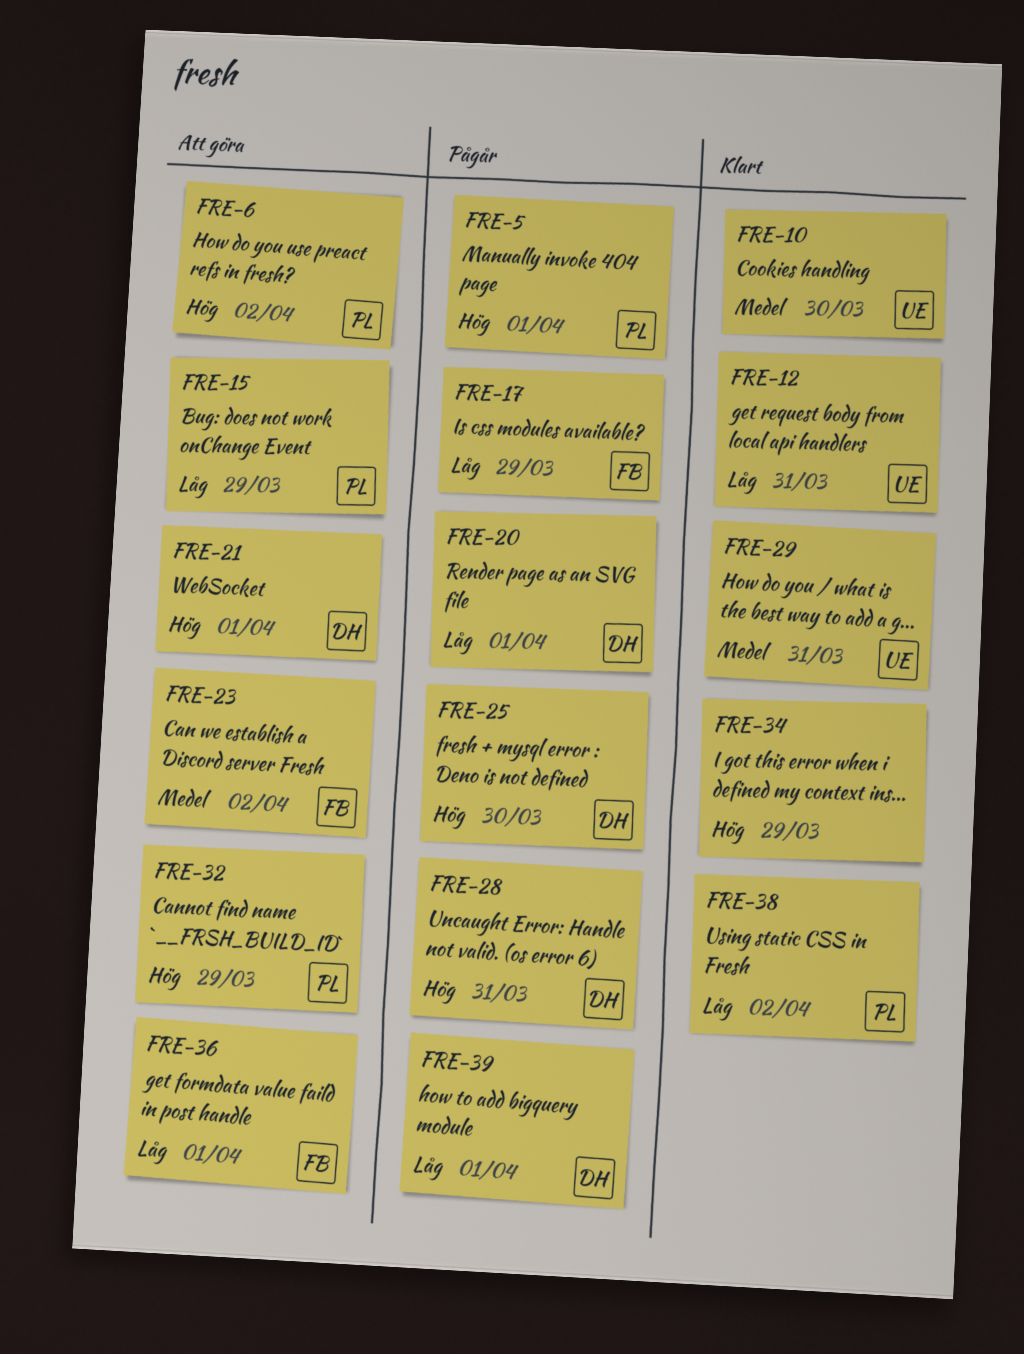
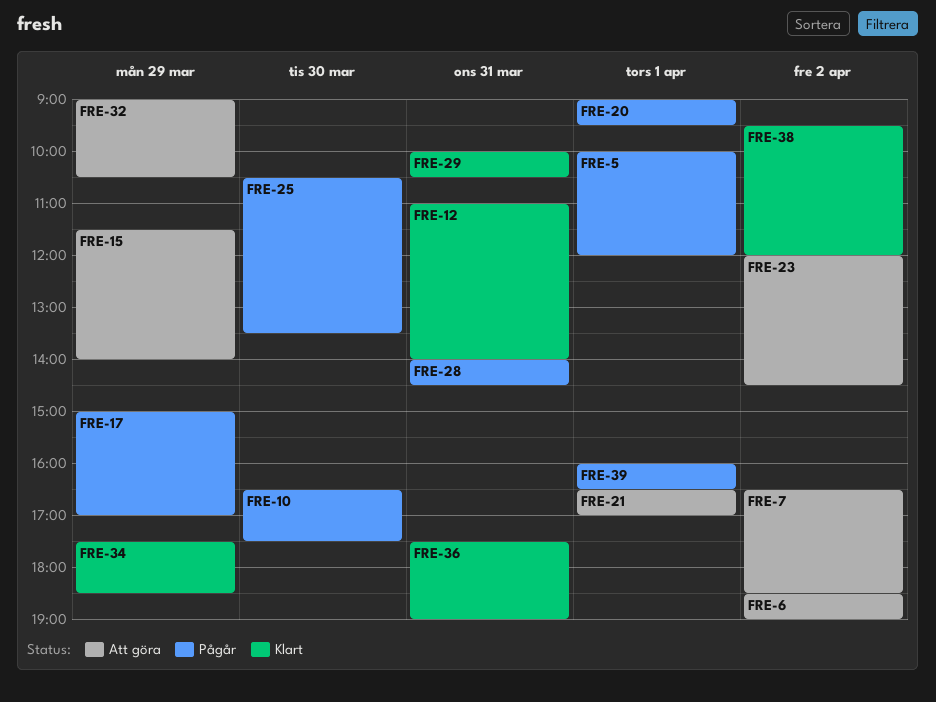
FRE-7: none -> present
FRE-10, status: Klart -> Pågår
FRE-36, status: Att göra -> Klart
FRE-36, day: Apr 1 -> Mar 31

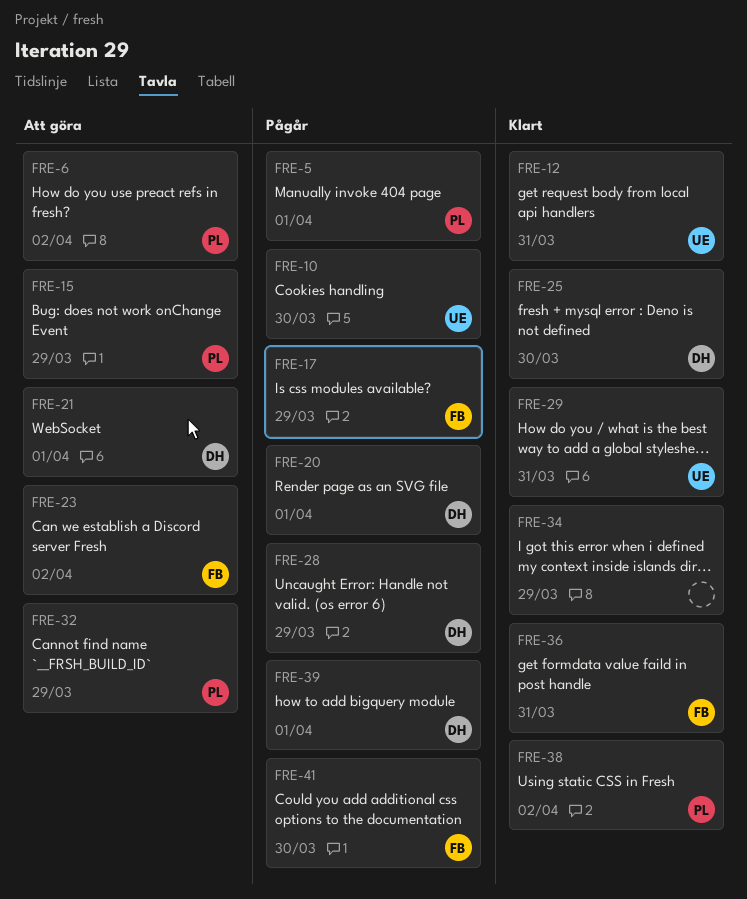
FRE-7: present -> none
FRE-25, status: Pågår -> Klart
FRE-28, day: Mar 31 -> Mar 29
FRE-41: none -> present

